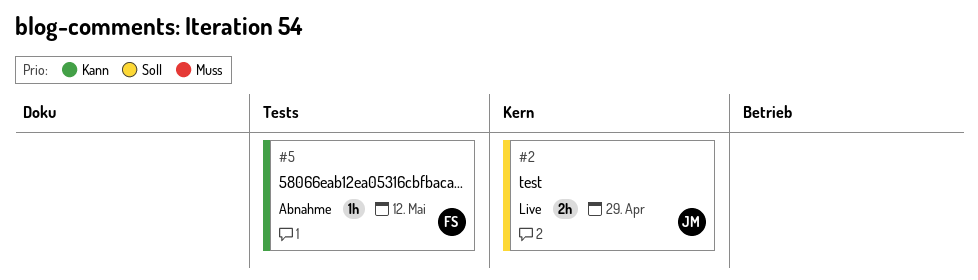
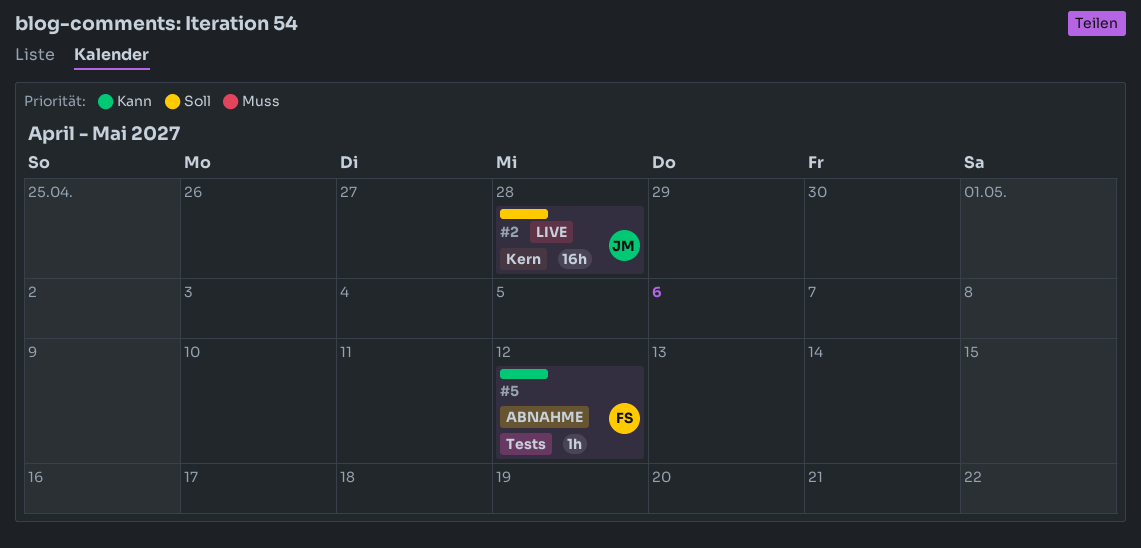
#2, estimate: 2h -> 16h
#2, due: Apr 29 -> Apr 28

